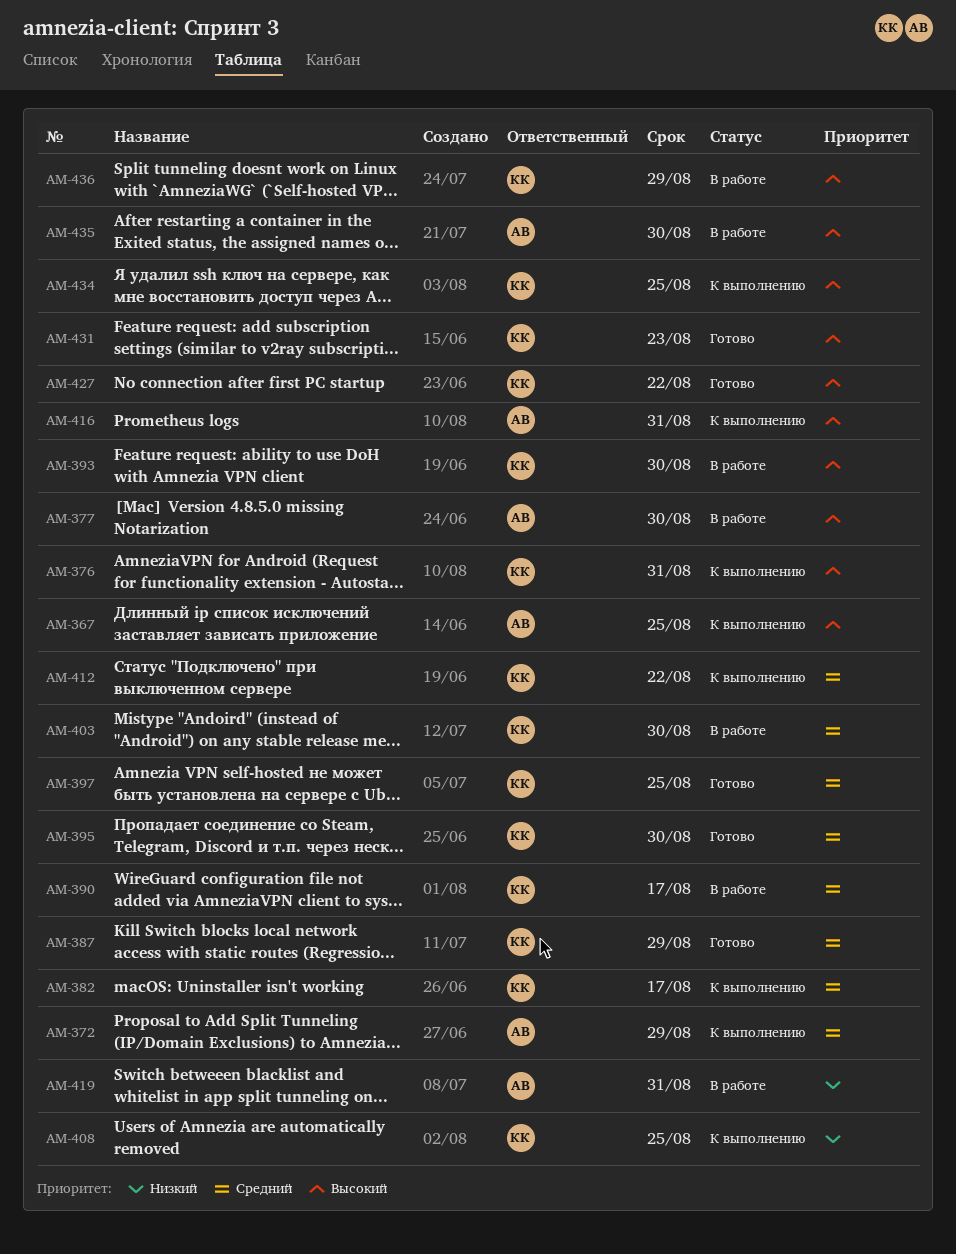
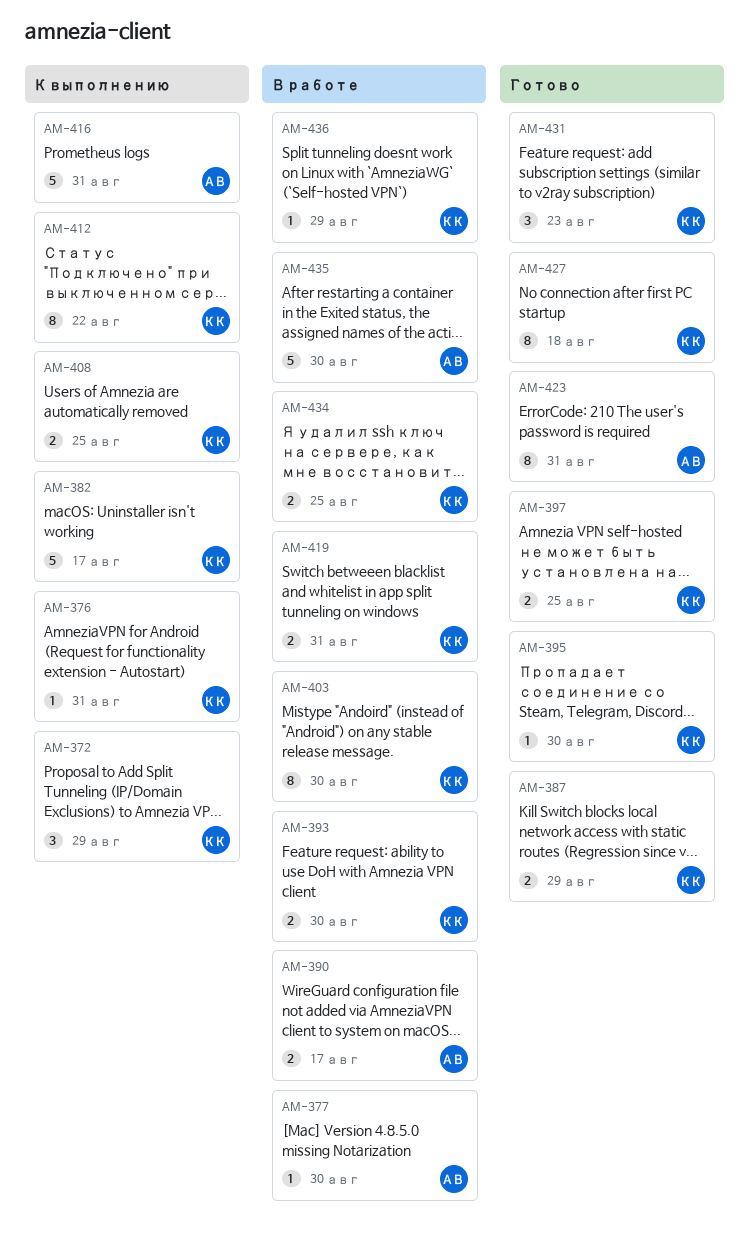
AM-367: present -> none
AM-372, owner: АВ -> КК
AM-390, owner: КК -> АВ
AM-419, owner: АВ -> КК
AM-423: none -> present
AM-427, due: Aug 22 -> Aug 18
AM-434, status: К выполнению -> В работе

